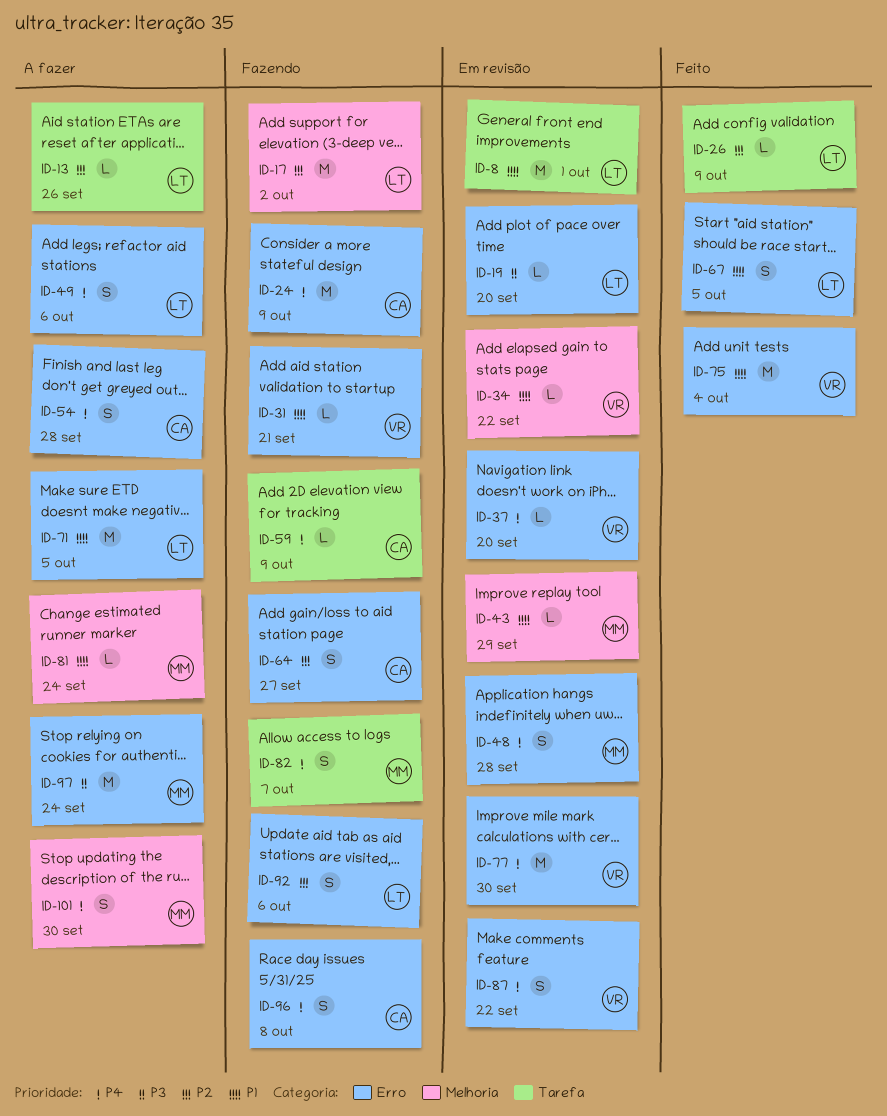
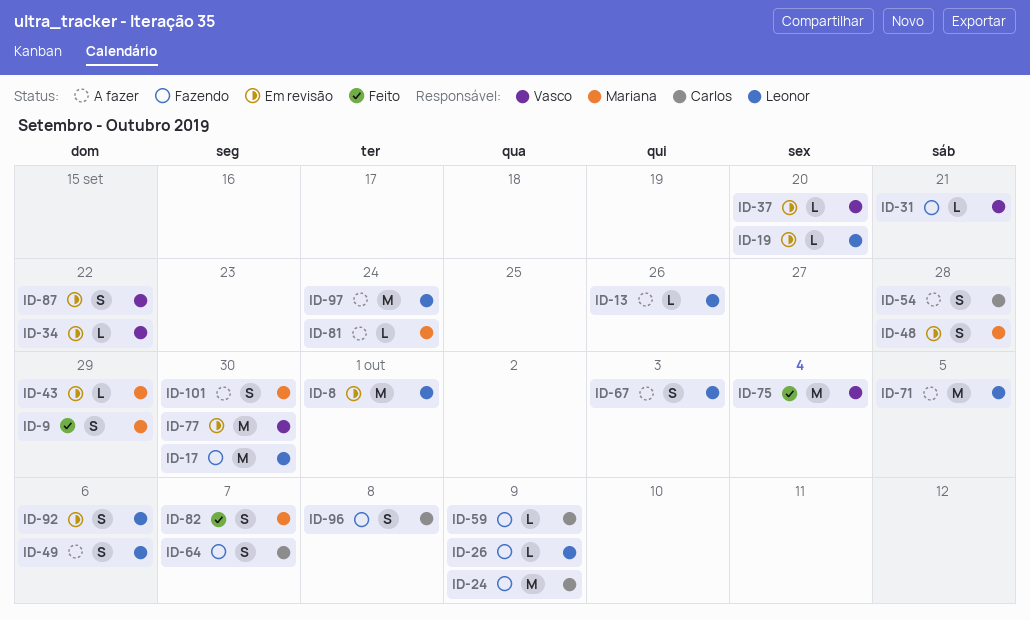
ID-9: none -> present
ID-17, due: Oct 2 -> Sep 30
ID-26, status: Feito -> Fazendo
ID-64, due: Sep 27 -> Oct 7
ID-67, status: Feito -> A fazer
ID-67, due: Oct 5 -> Oct 3
ID-82, status: Fazendo -> Feito
ID-92, status: Fazendo -> Em revisão
ID-97, owner: Mariana -> Leonor

